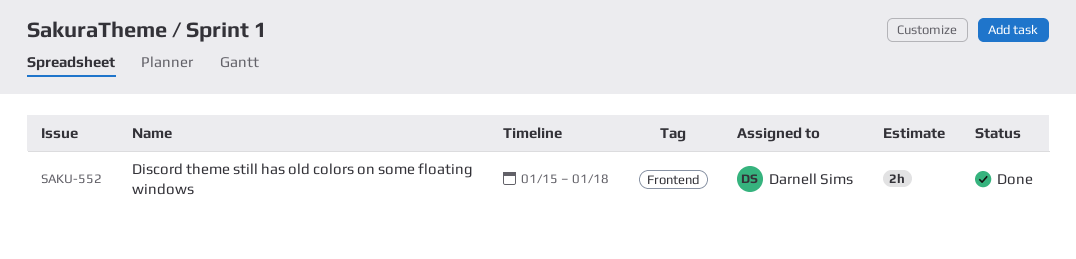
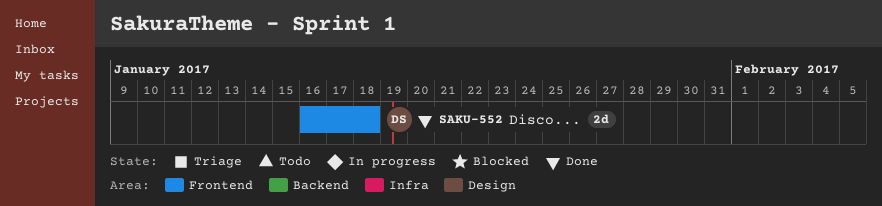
SAKU-552, estimate: 2h -> 2d
SAKU-552, start: Jan 15 -> Jan 16

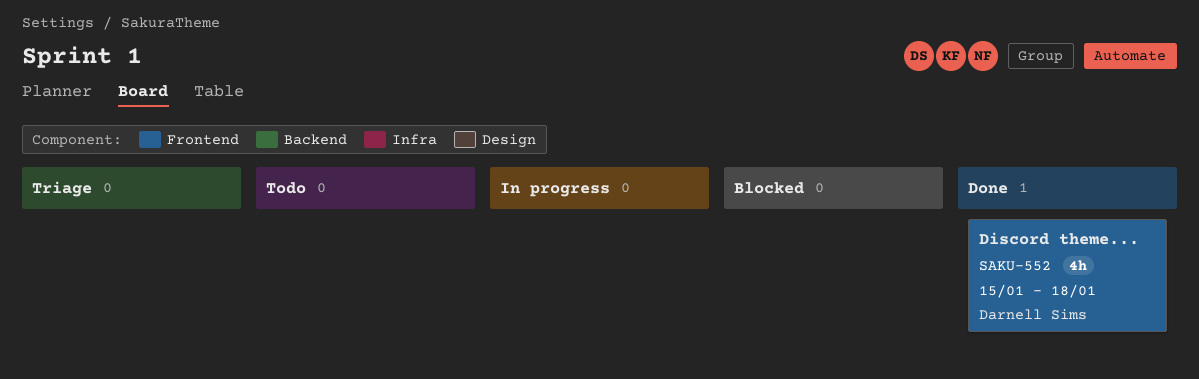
SAKU-552, estimate: 2d -> 4h
SAKU-552, start: Jan 16 -> Jan 15

